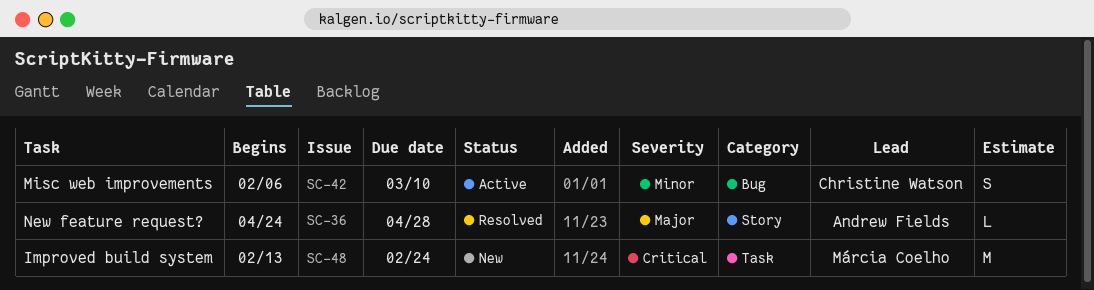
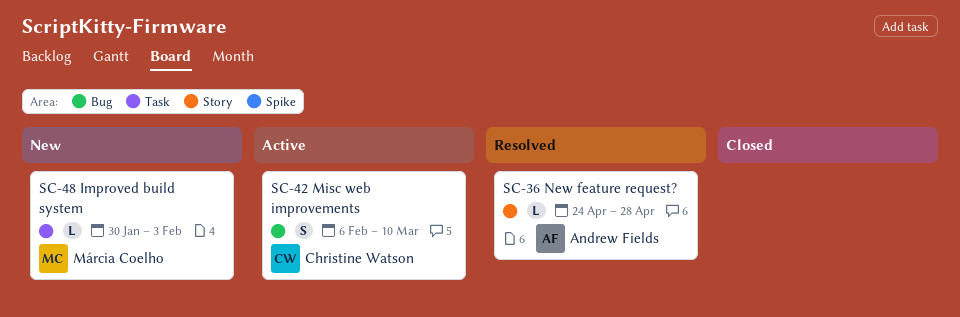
SC-48, estimate: M -> L
SC-48, start: Feb 13 -> Jan 30
SC-48, due: Feb 24 -> Feb 3

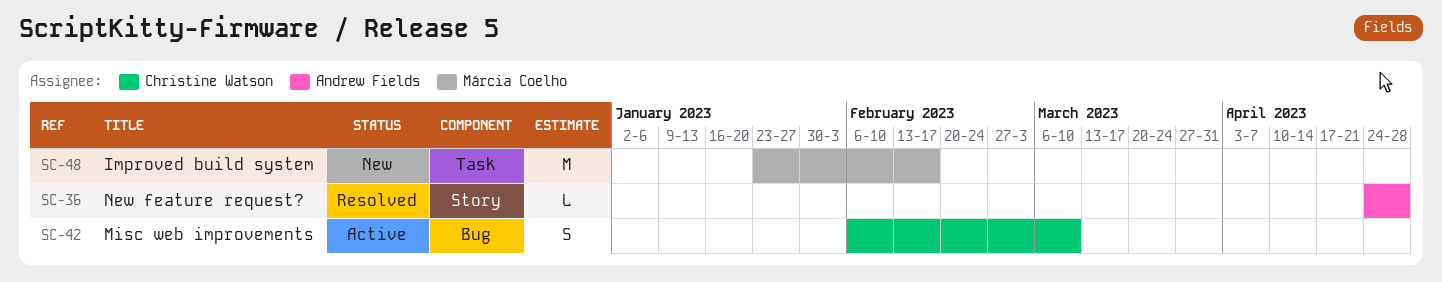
SC-48, estimate: L -> M
SC-48, start: Jan 30 -> Jan 23
SC-48, due: Feb 3 -> Feb 17

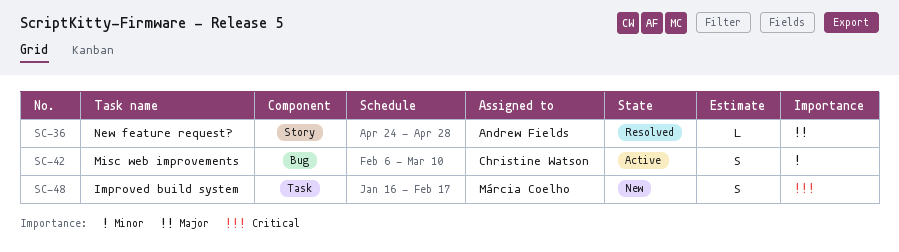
SC-48, estimate: M -> S
SC-48, start: Jan 23 -> Jan 16

